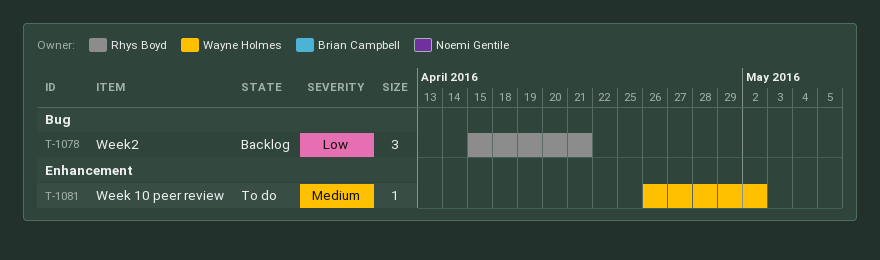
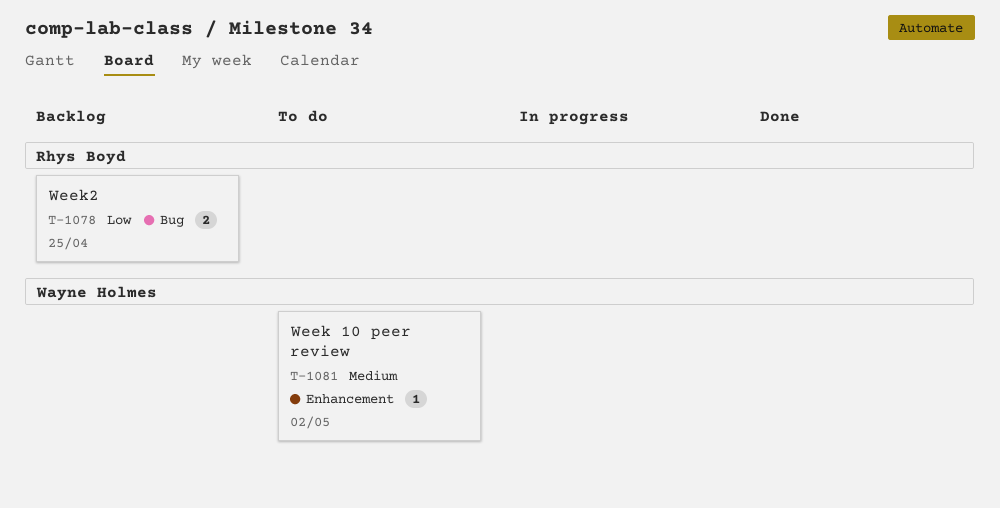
T-1078, estimate: 3 -> 2
T-1078, due: Apr 21 -> Apr 25

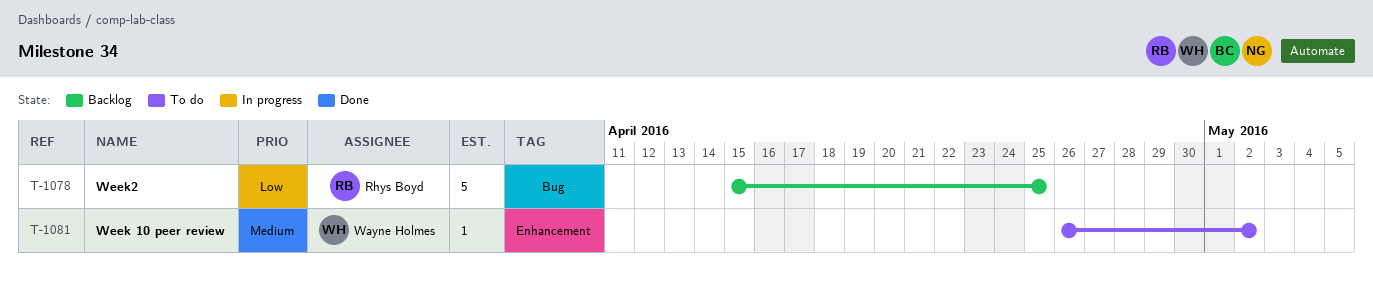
T-1078, estimate: 2 -> 5

